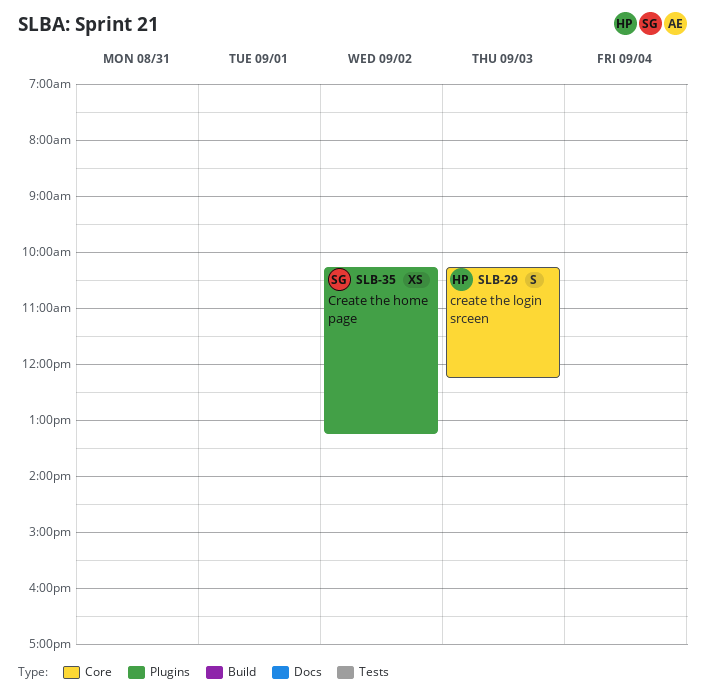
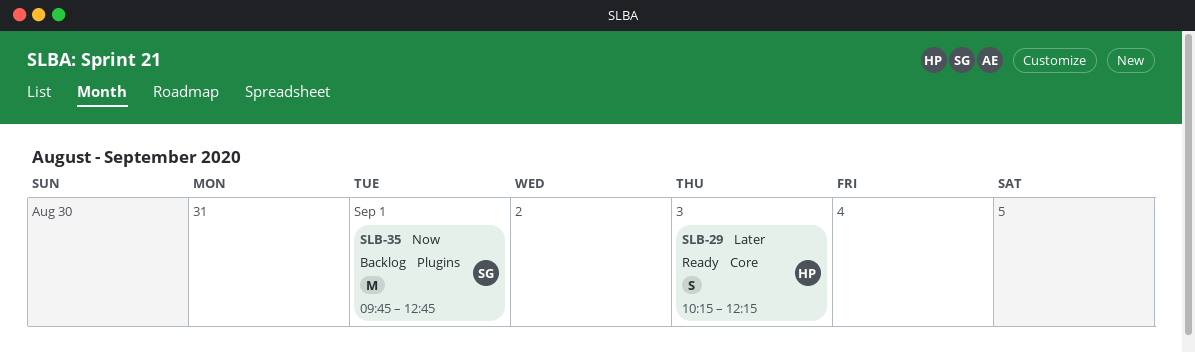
SLB-35, estimate: XS -> M
SLB-35, day: Sep 2 -> Sep 1
SLB-35, begins: 10:15 -> 09:45
SLB-35, ends: 13:15 -> 12:45

